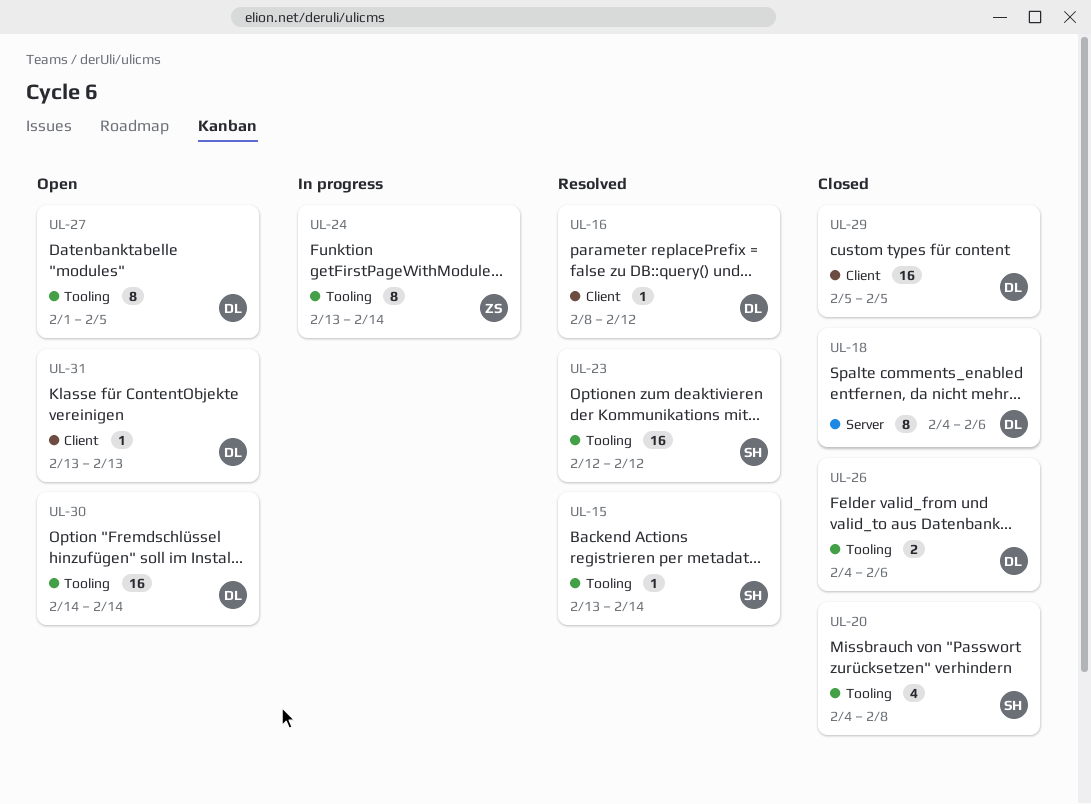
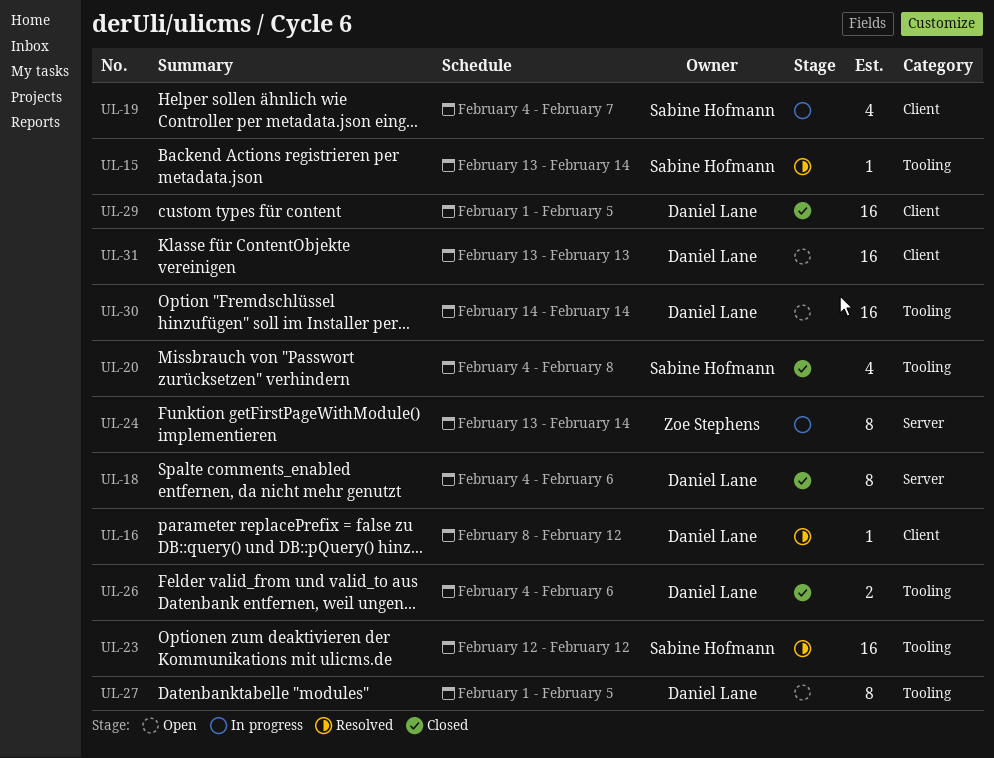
UL-19: none -> present
UL-24, label: Tooling -> Server
UL-29, start: Feb 5 -> Feb 1
UL-31, estimate: 1 -> 16

